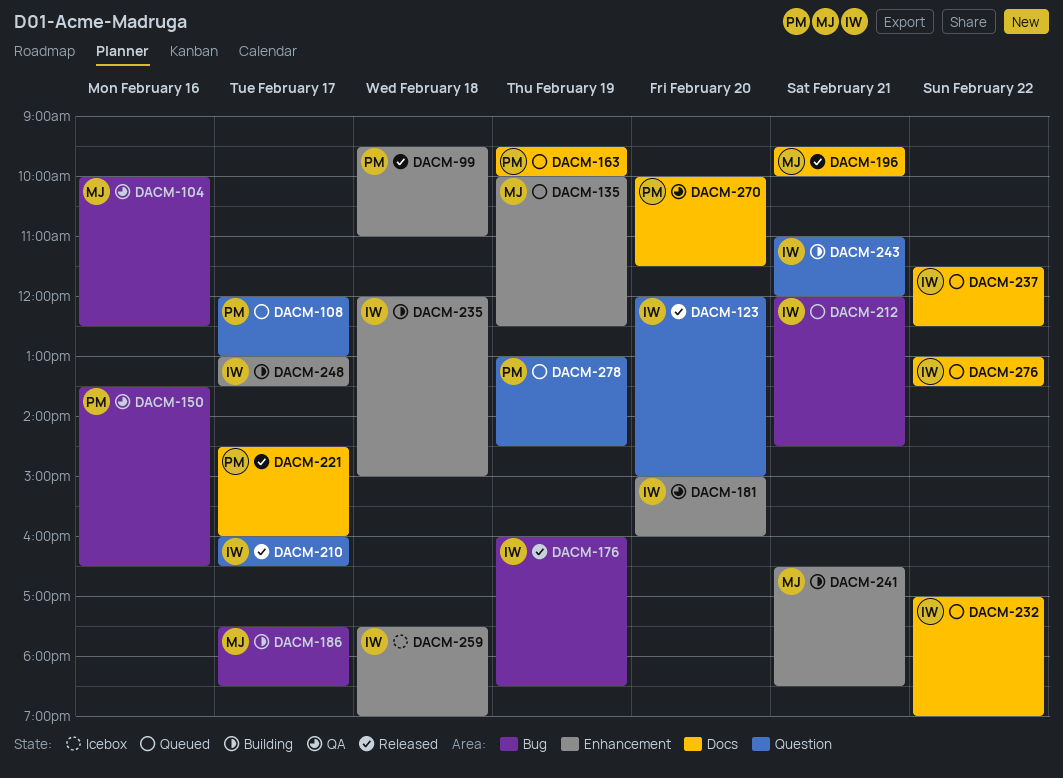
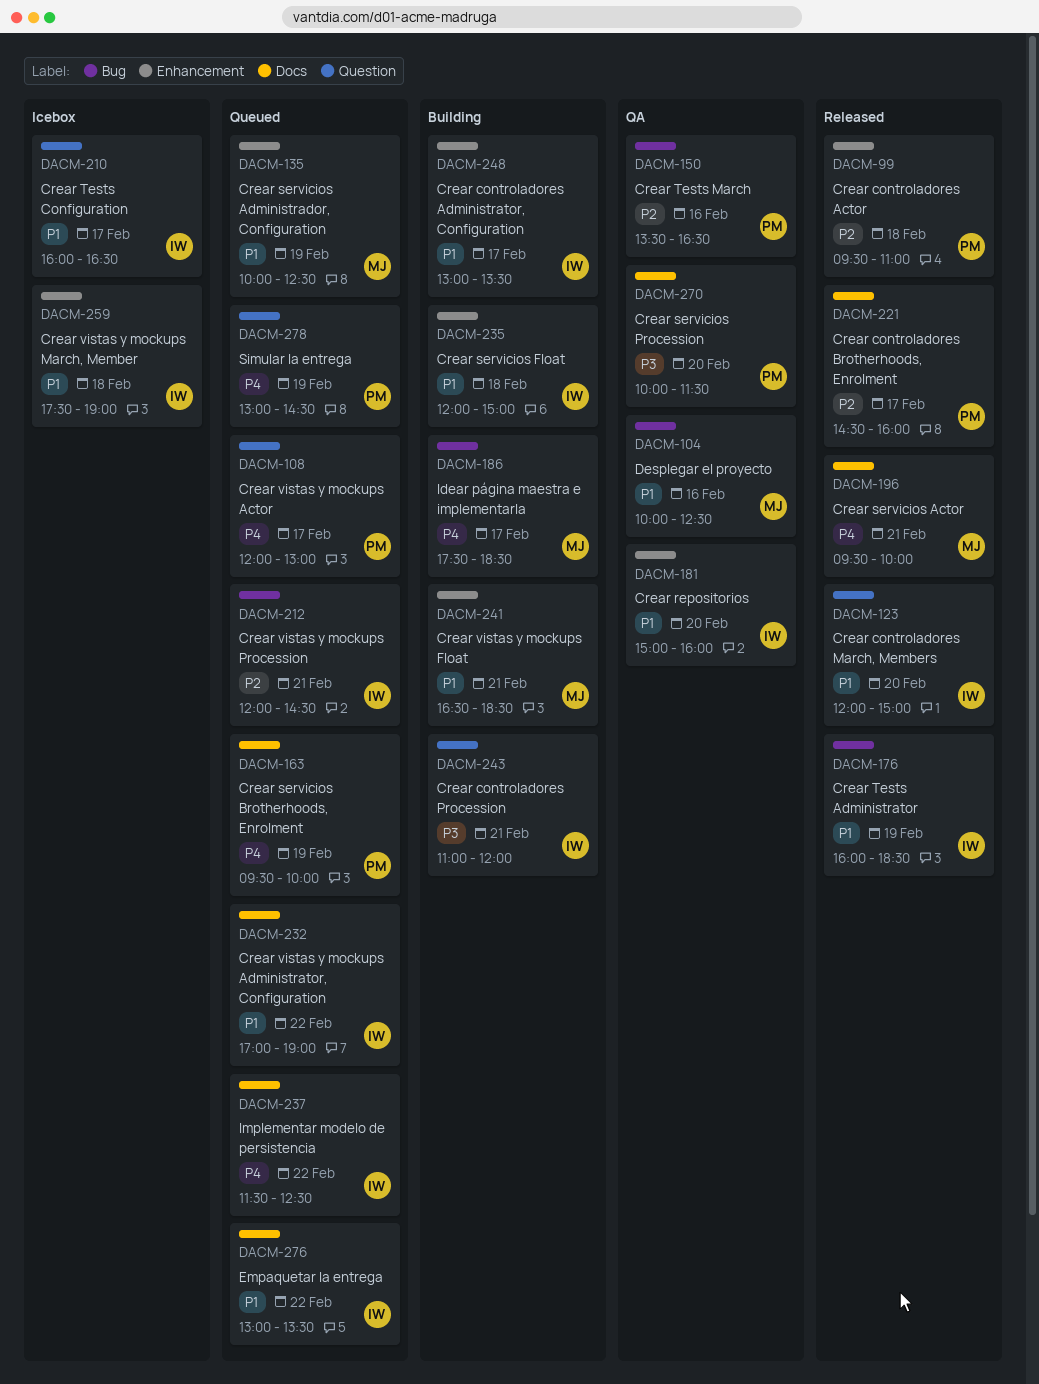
DACM-210, status: Released -> Icebox

